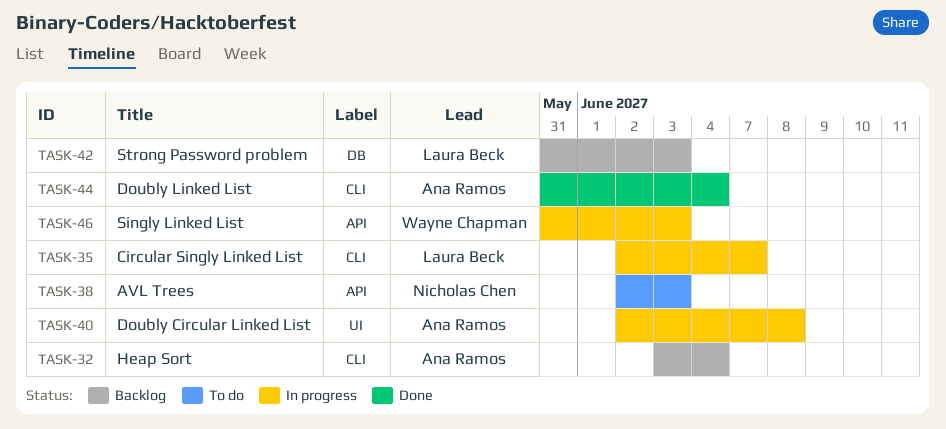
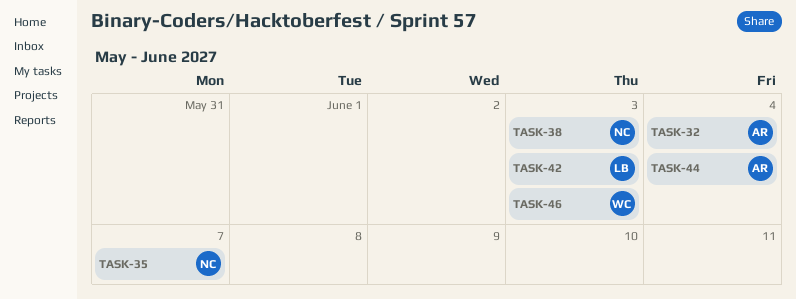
TASK-35, owner: Laura Beck -> Nicholas Chen
TASK-40: present -> none

